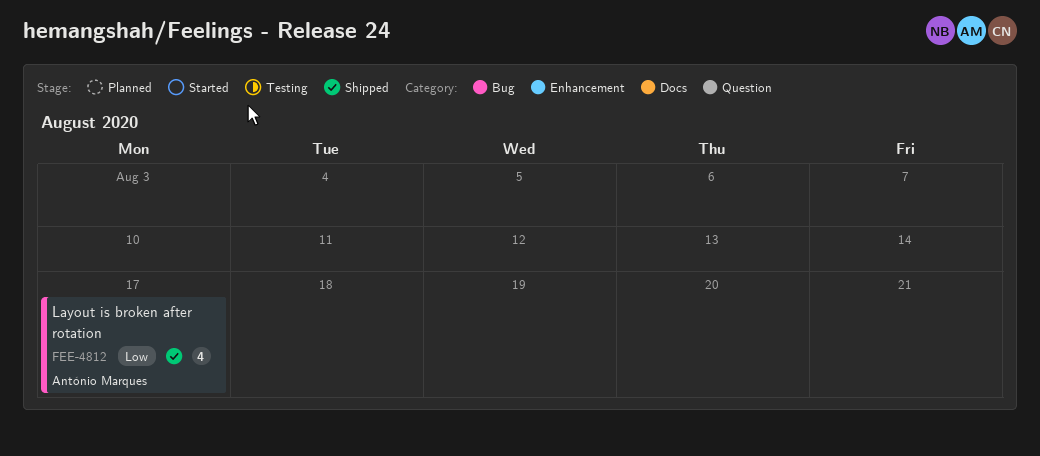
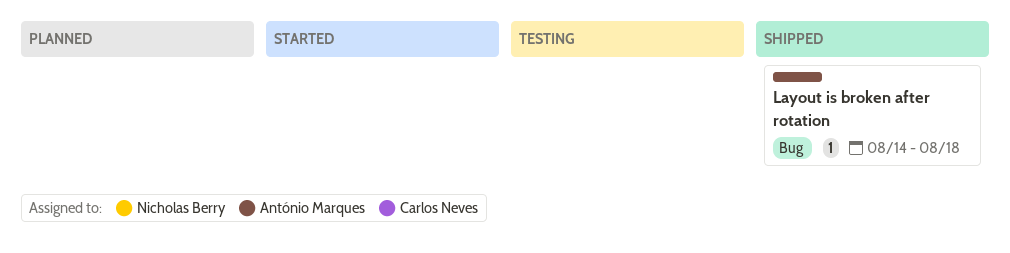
Layout is broken after rotation, estimate: 4 -> 1
Layout is broken after rotation, due: Aug 17 -> Aug 18

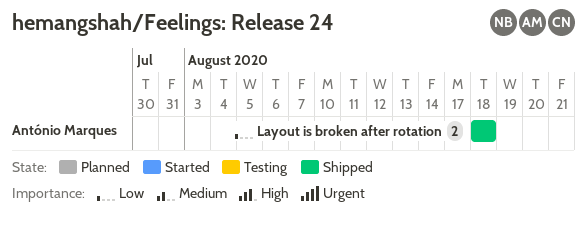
Layout is broken after rotation, estimate: 1 -> 2
Layout is broken after rotation, start: Aug 14 -> Aug 18

